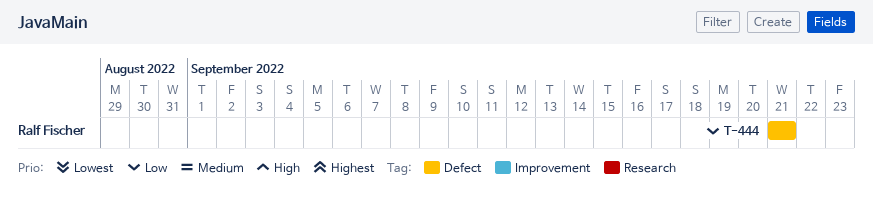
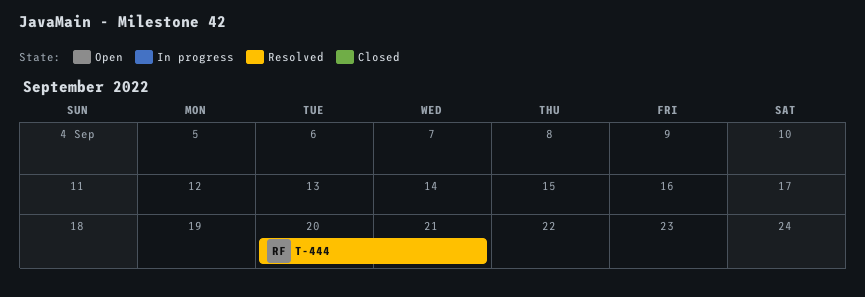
T-444, start: Sep 21 -> Sep 20

